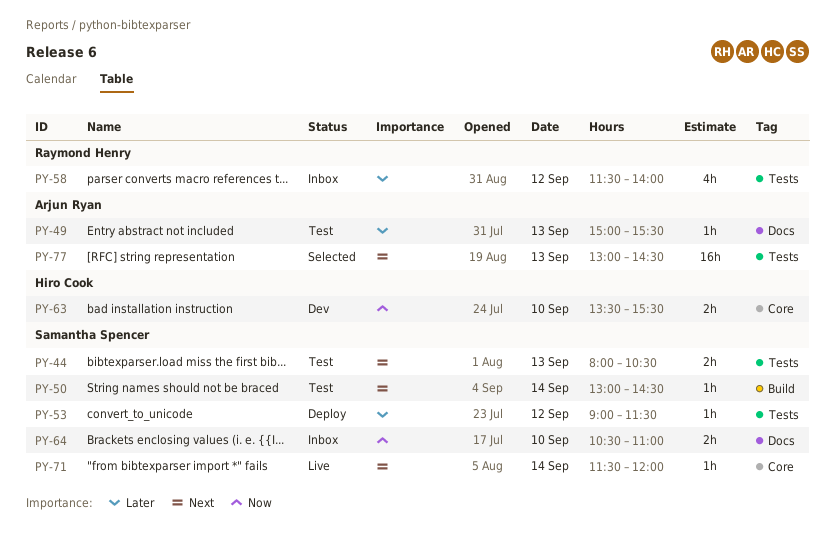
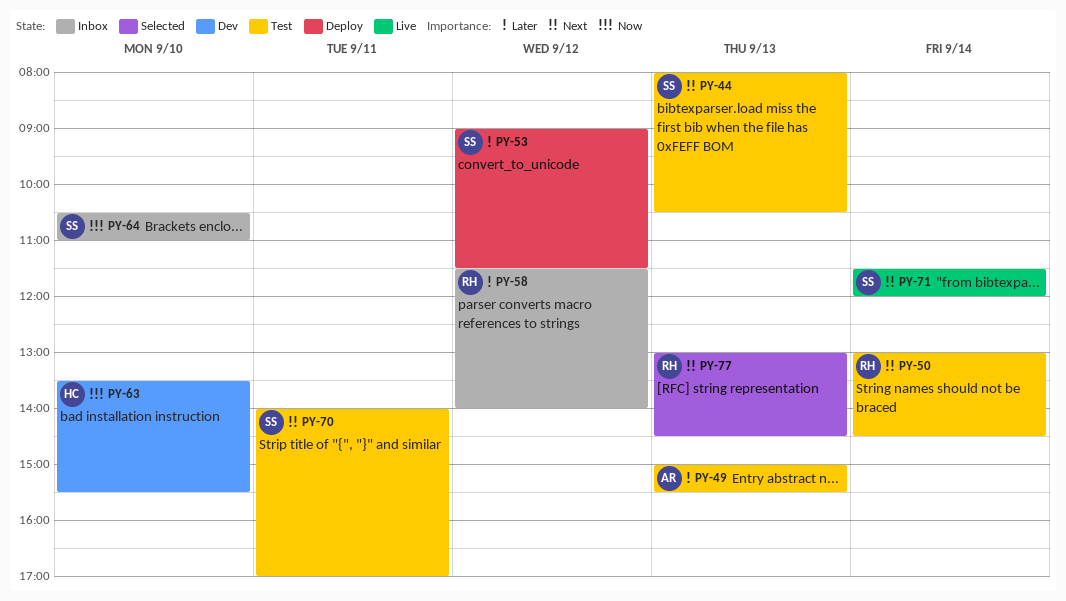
PY-50, owner: Samantha Spencer -> Raymond Henry
PY-70: none -> present
PY-77, owner: Arjun Ryan -> Raymond Henry

